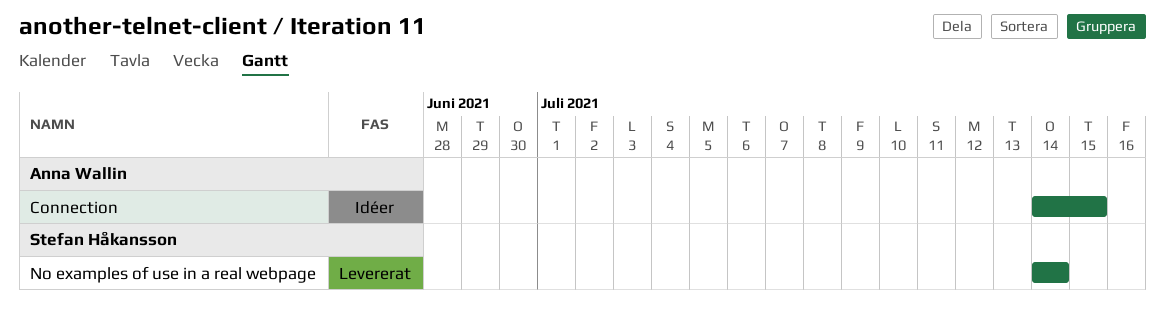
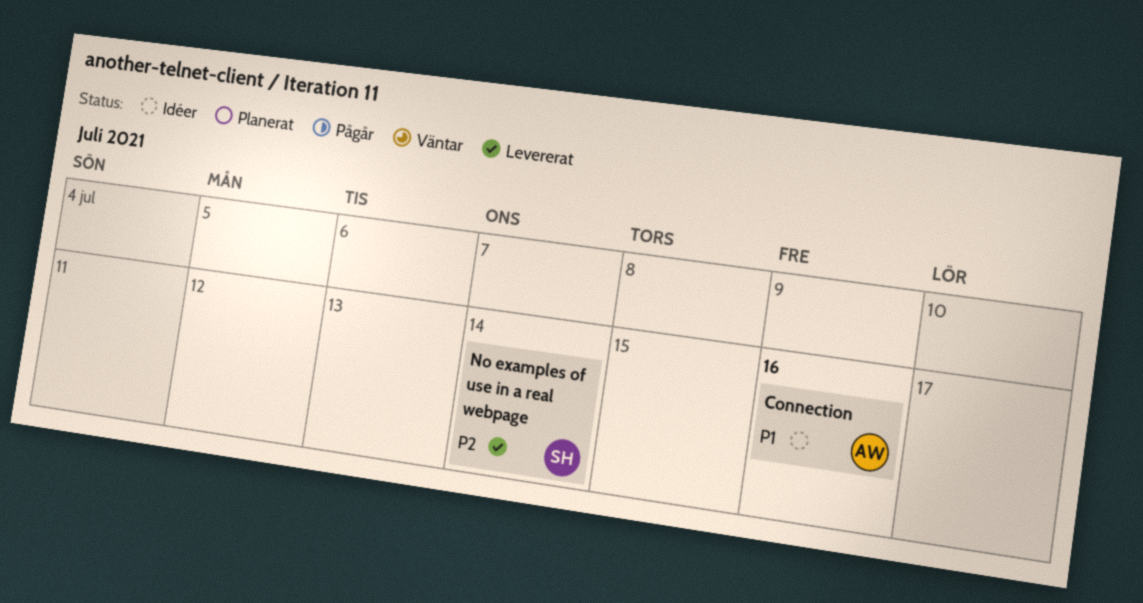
Connection, due: Jul 15 -> Jul 16

